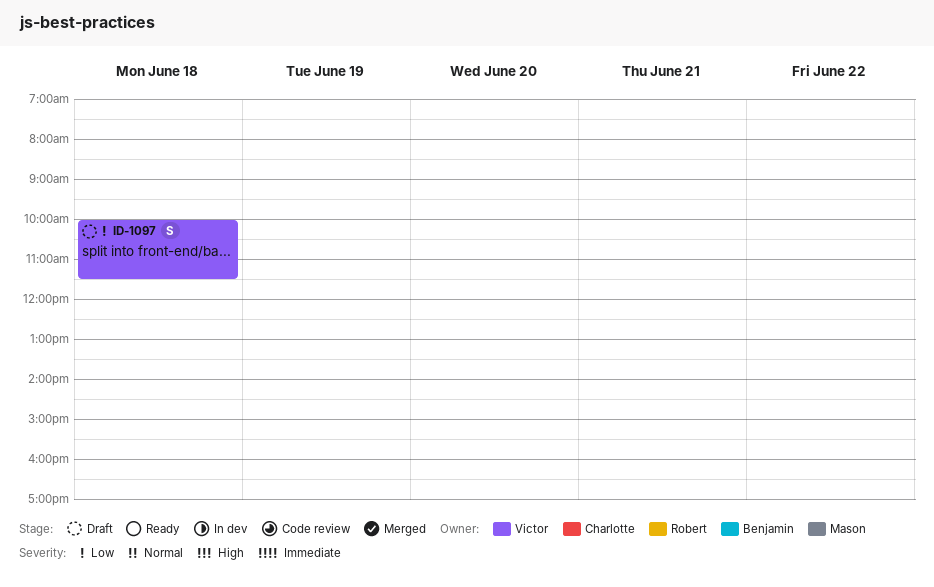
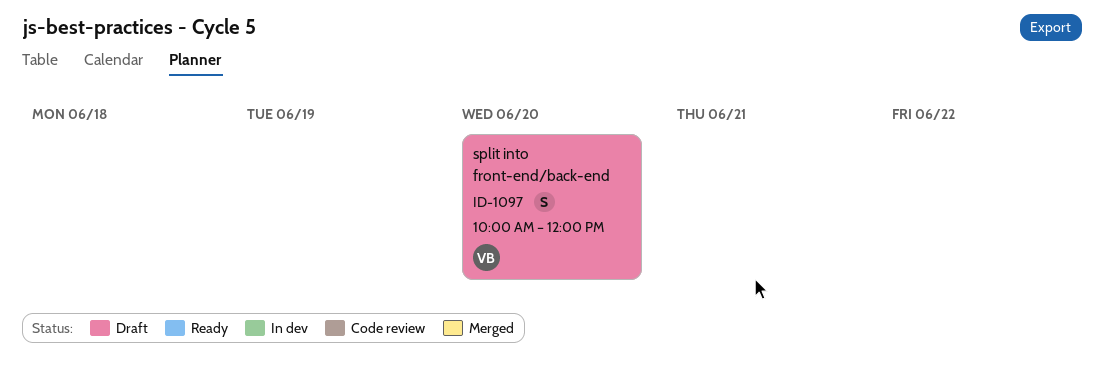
ID-1097, day: Jun 18 -> Jun 20
ID-1097, ends: 11:30 -> 12:00

